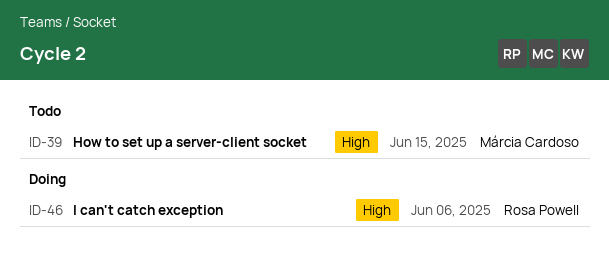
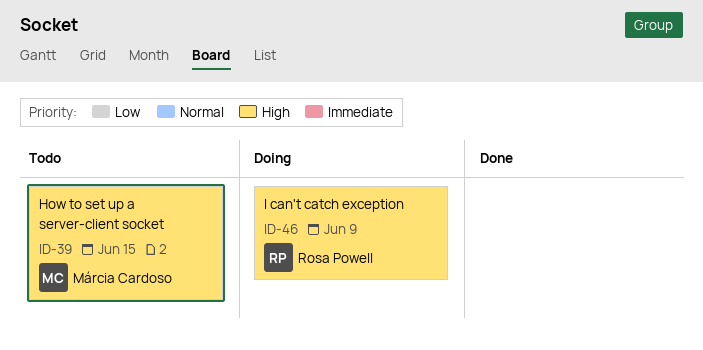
ID-46, due: Jun 6 -> Jun 9

